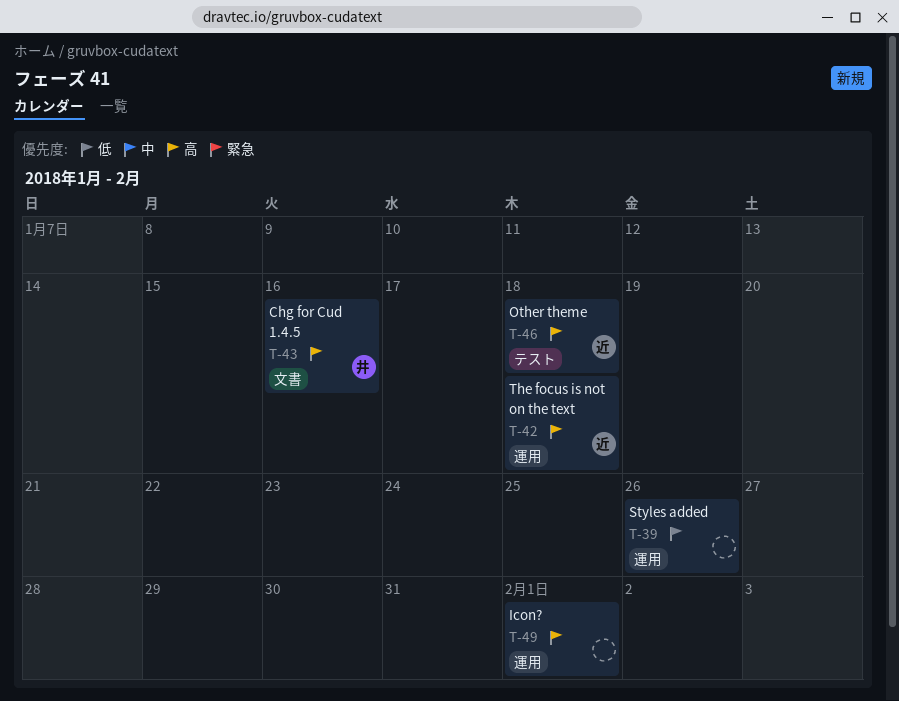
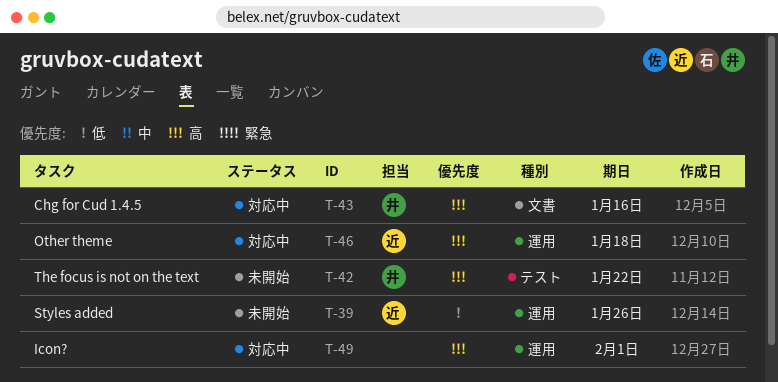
T-39, owner: none -> 近
T-42, owner: 近 -> 井
T-42, label: 運用 -> テスト
T-42, due: Jan 18 -> Jan 22
T-46, label: テスト -> 運用

